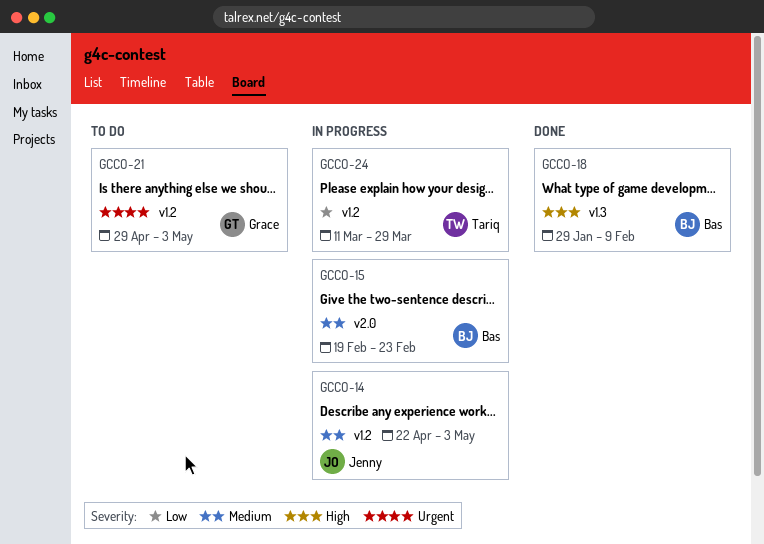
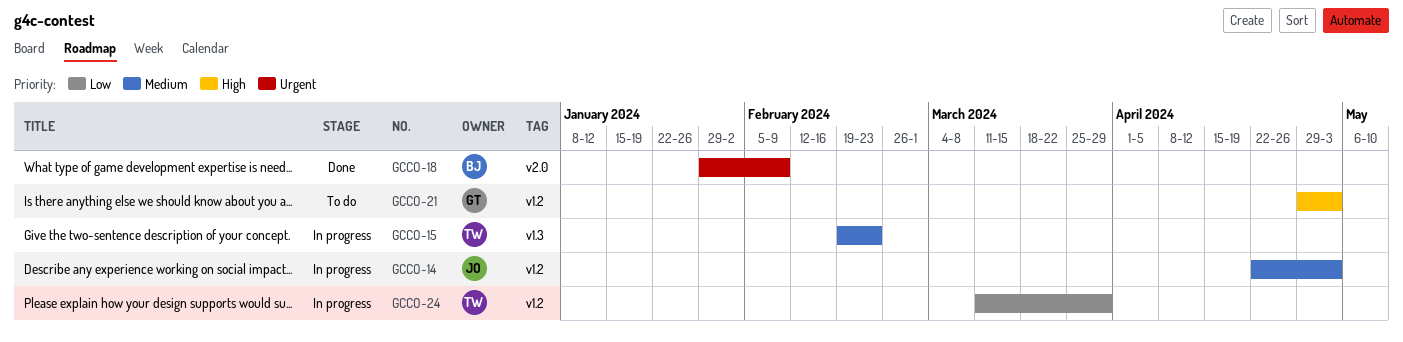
GCCO-15, owner: Bas -> Tariq
GCCO-15, label: v2.0 -> v1.3
GCCO-18, priority: High -> Urgent
GCCO-18, label: v1.3 -> v2.0
GCCO-21, priority: Urgent -> High

